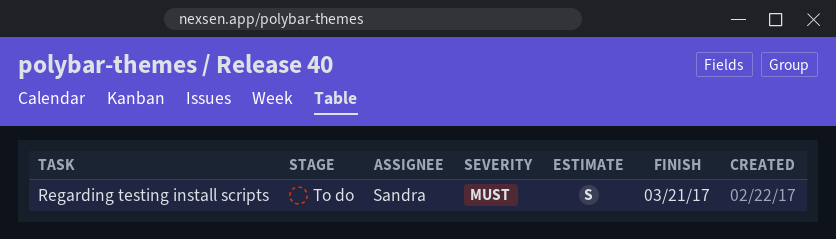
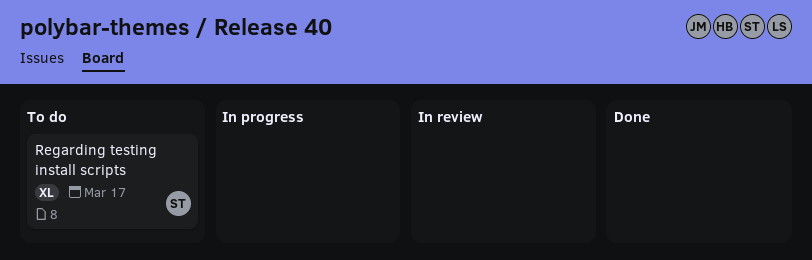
Regarding testing install scripts, estimate: S -> XL
Regarding testing install scripts, due: Mar 21 -> Mar 17

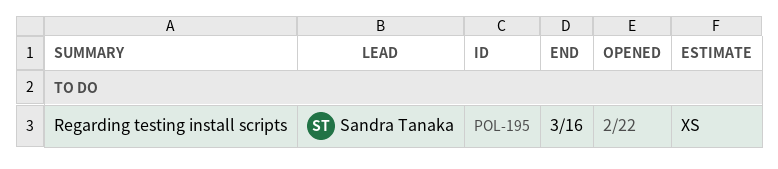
Regarding testing install scripts, estimate: XL -> XS
Regarding testing install scripts, due: Mar 17 -> Mar 16

